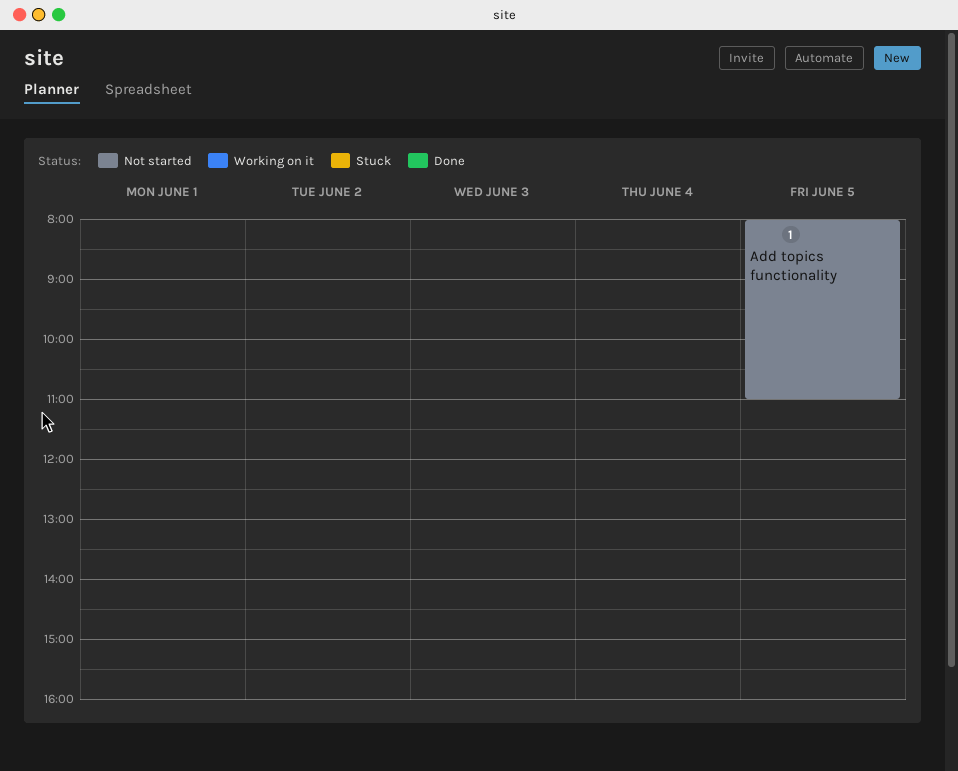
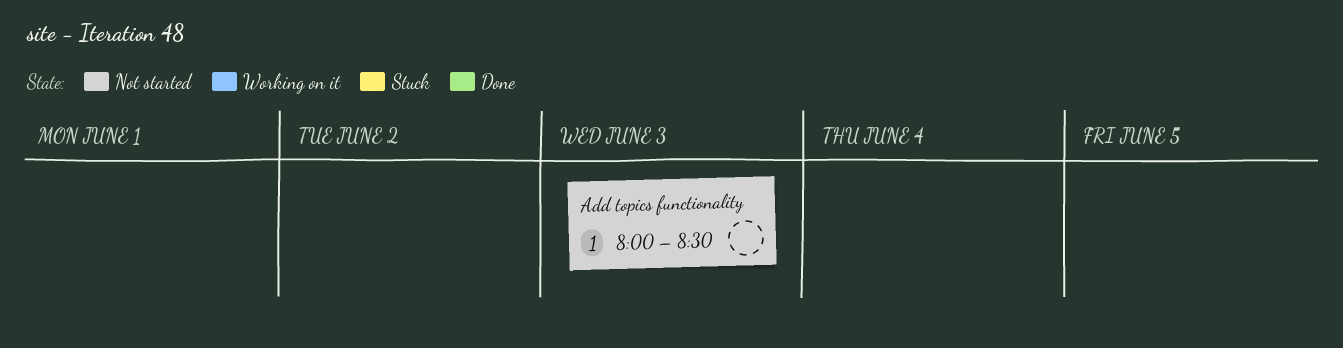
Add topics functionality, day: Jun 5 -> Jun 3
Add topics functionality, ends: 11:00 -> 08:30

